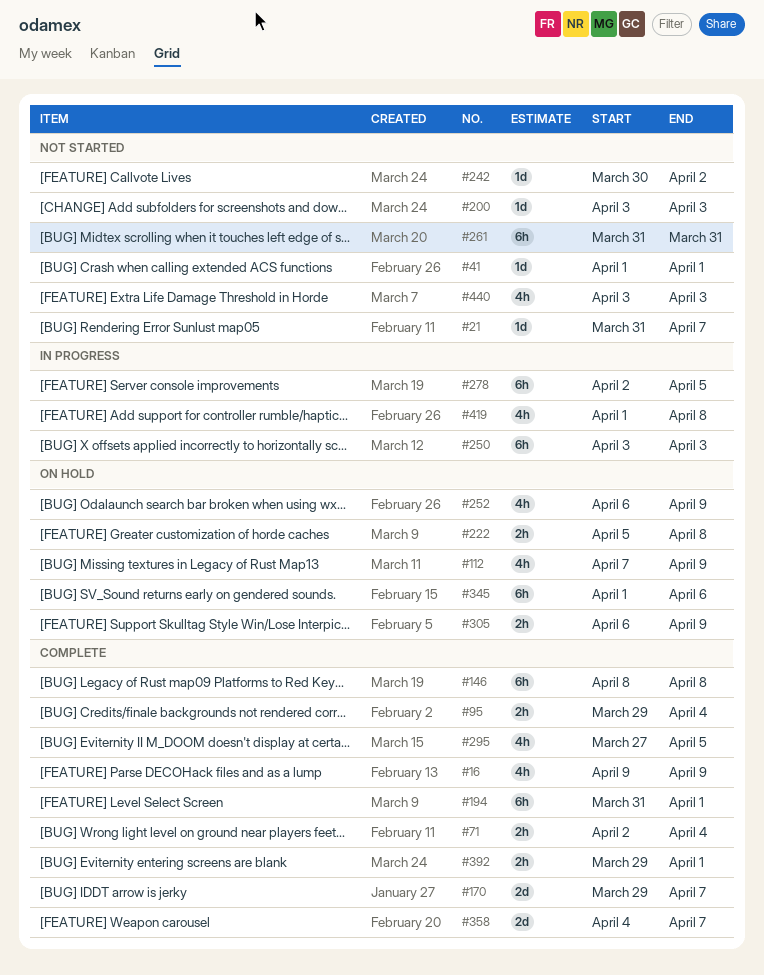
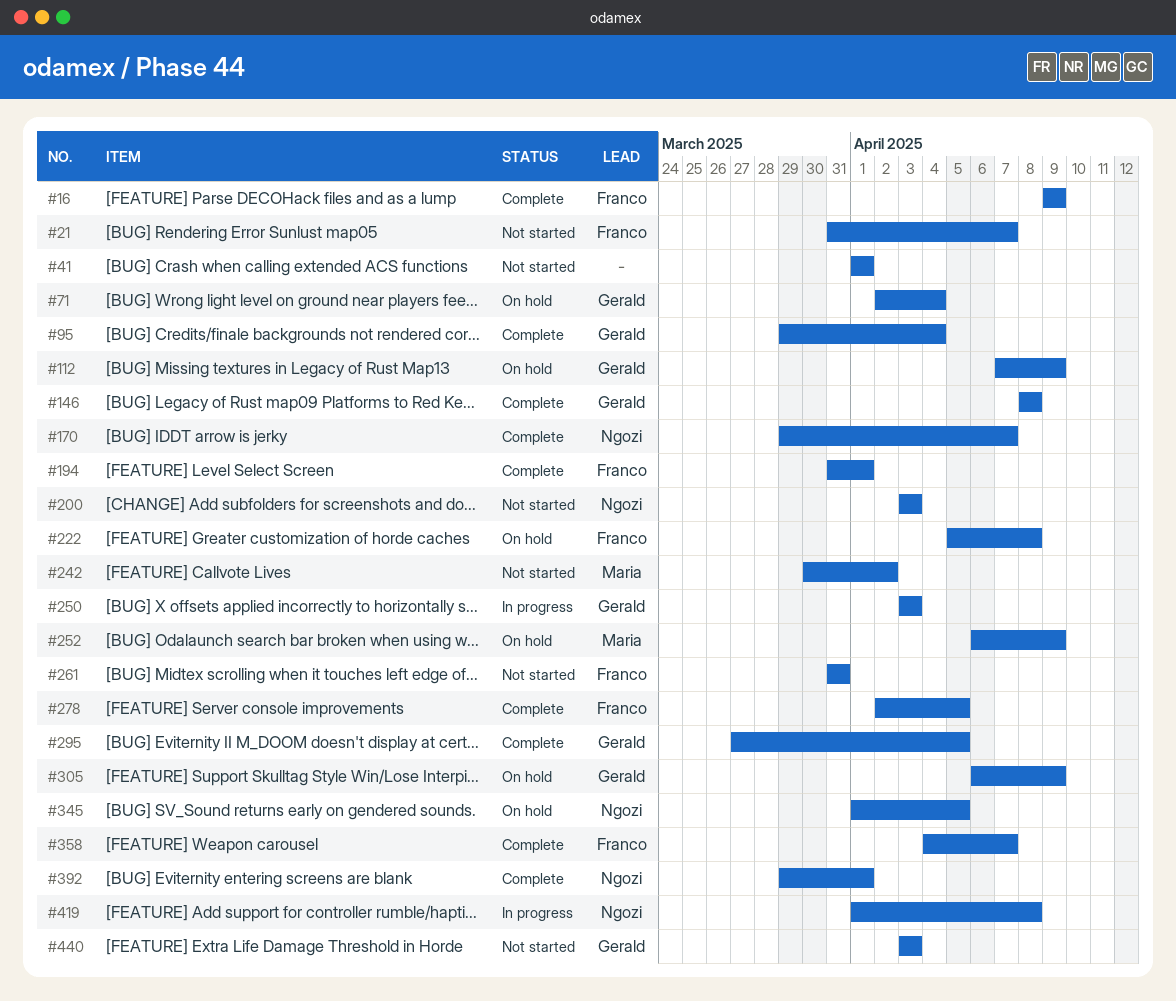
#71, status: Complete -> On hold
#278, status: In progress -> Complete
#345, due: Apr 6 -> Apr 5

